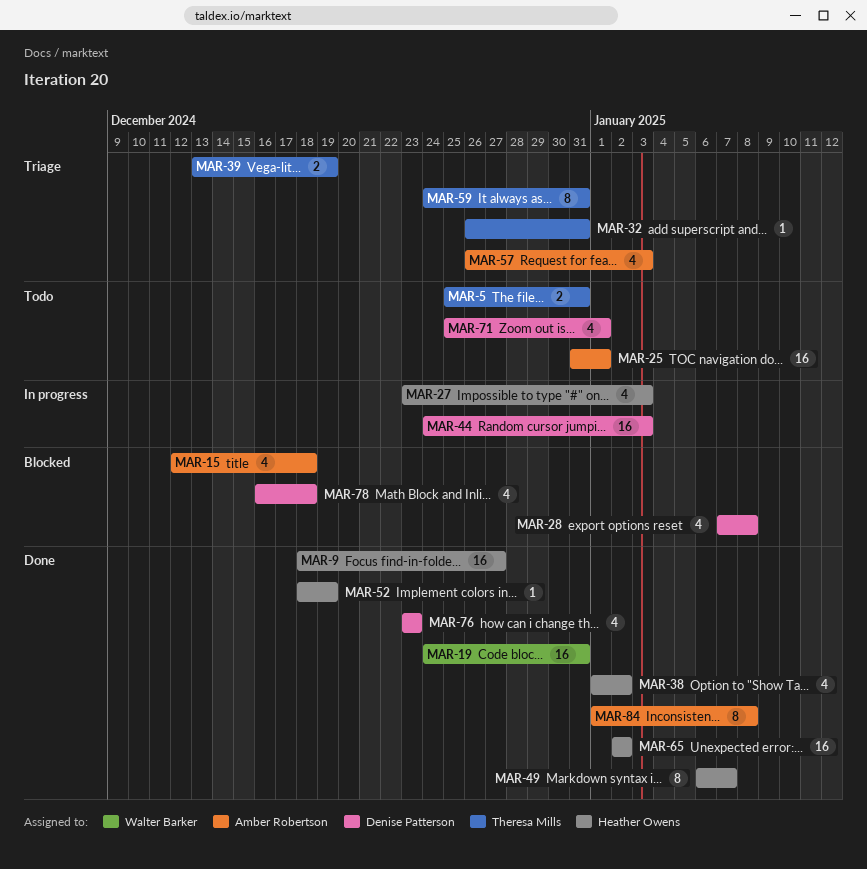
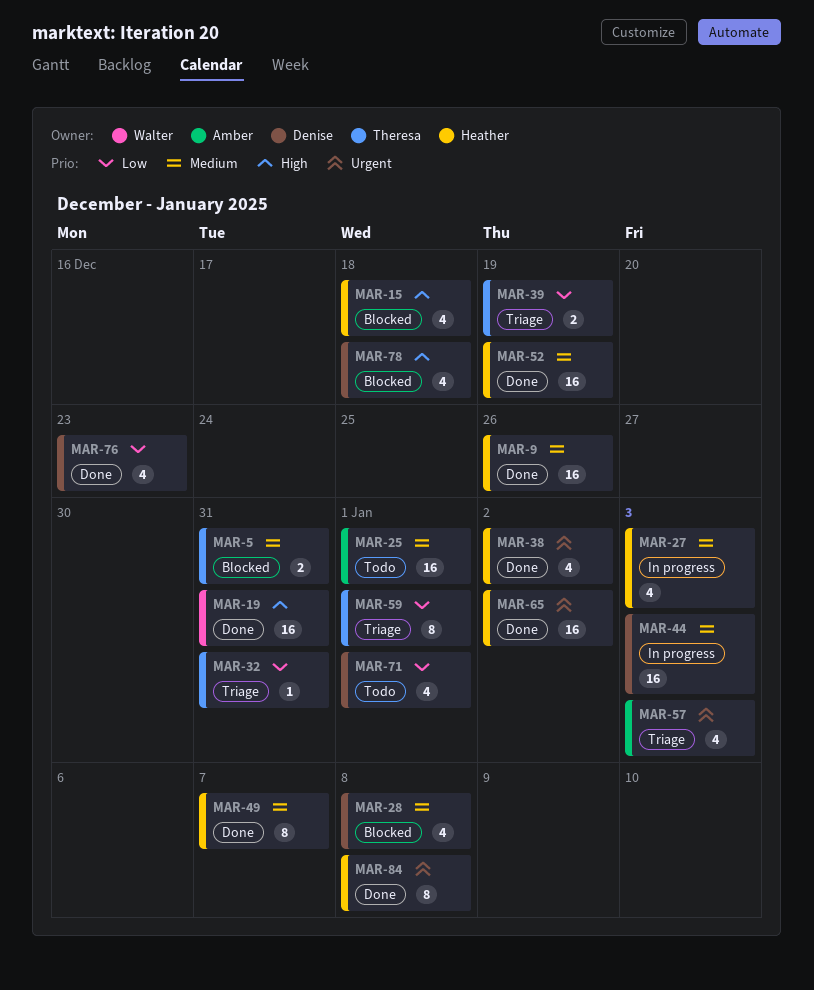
MAR-5, status: Todo -> Blocked
MAR-9, due: Dec 27 -> Dec 26
MAR-15, owner: Amber Robertson -> Heather Owens
MAR-52, estimate: 1 -> 16
MAR-59, due: Dec 31 -> Jan 1
MAR-84, owner: Amber Robertson -> Heather Owens

